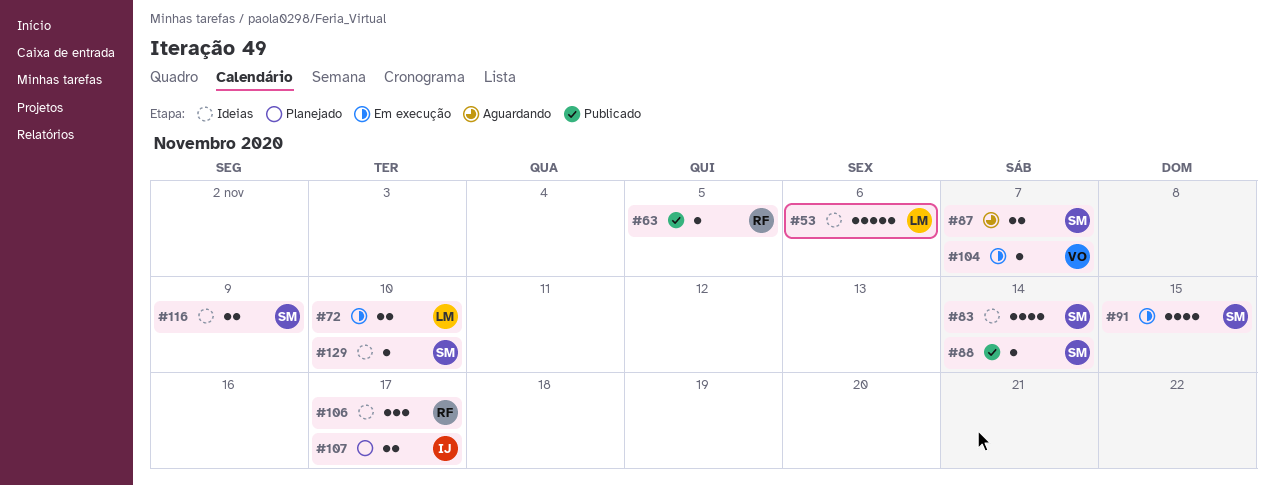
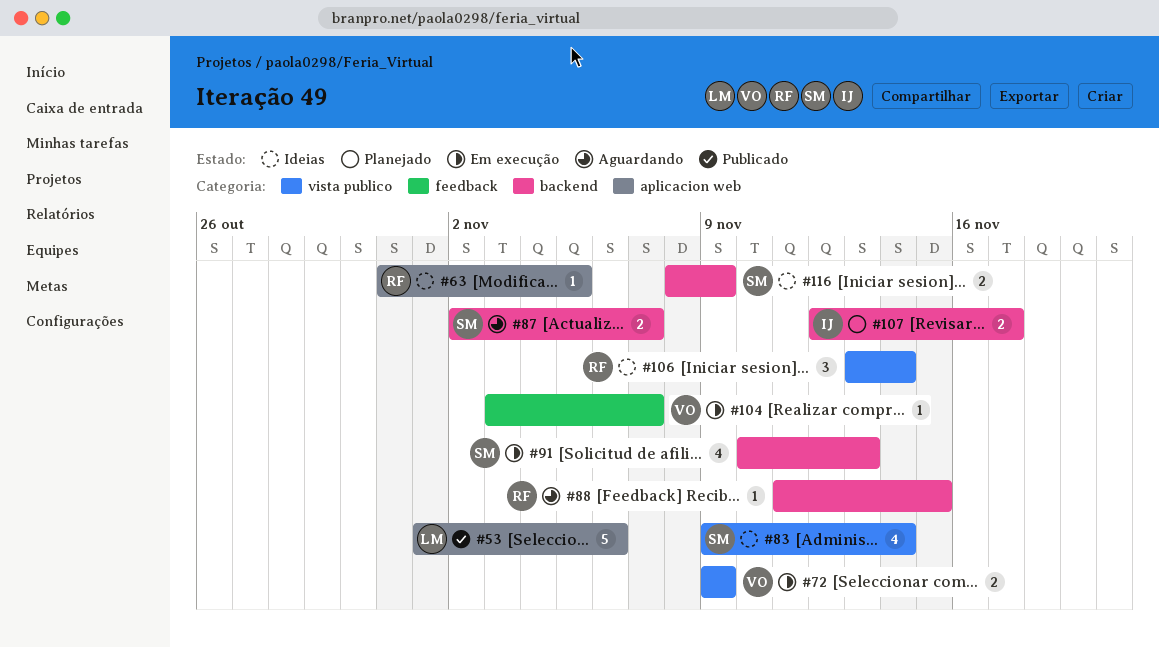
#53, status: Ideias -> Publicado
#63, status: Publicado -> Ideias
#72, owner: LM -> VO
#72, due: Nov 10 -> Nov 9
#88, status: Publicado -> Aguardando
#88, owner: SM -> RF
#88, due: Nov 14 -> Nov 15
#91, due: Nov 15 -> Nov 13
#106, due: Nov 17 -> Nov 14
#129: present -> none

